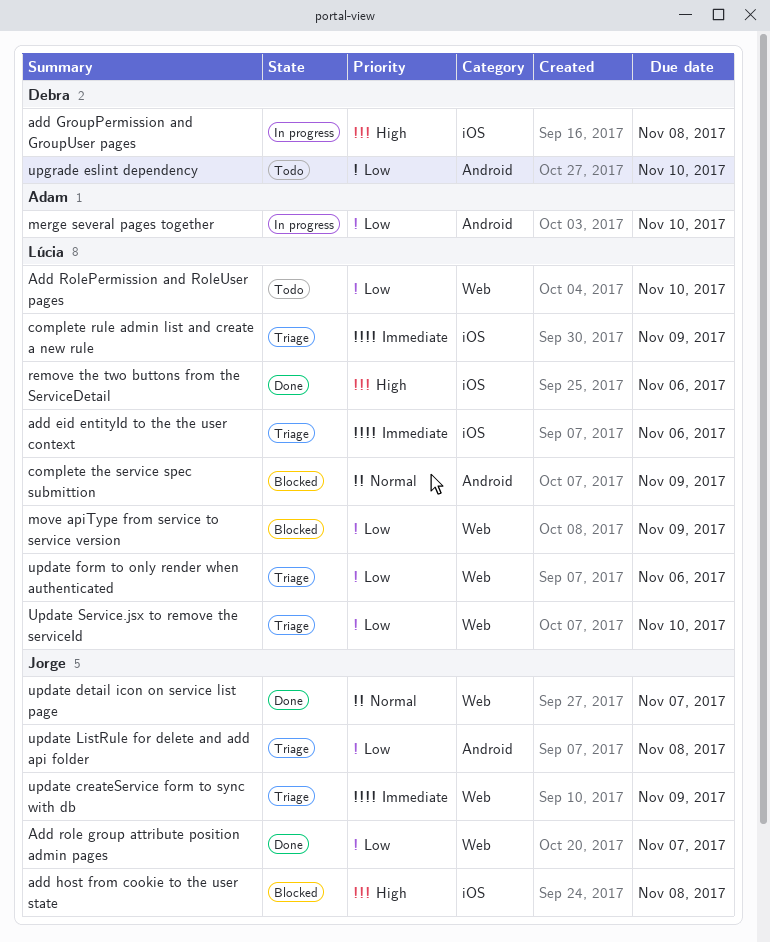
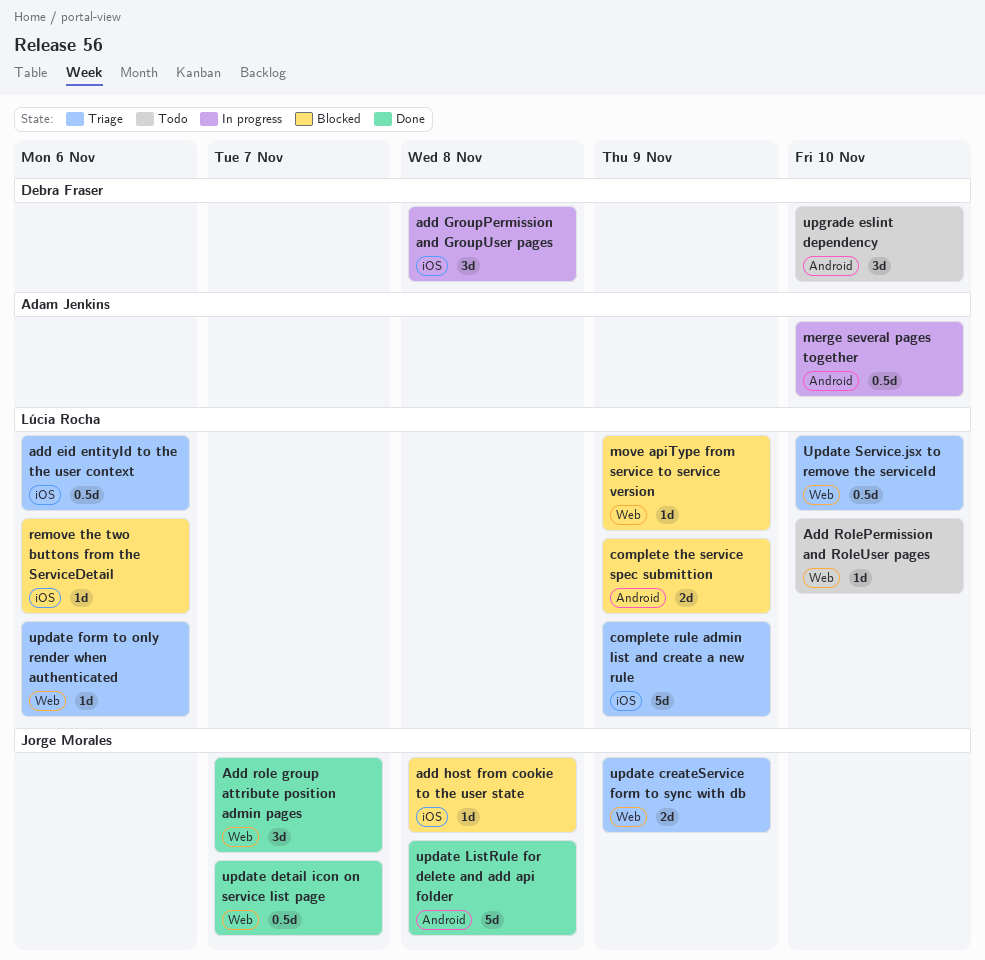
remove the two buttons from the ServiceDetail, status: Done -> Blocked
update ListRule for delete and add api folder, status: Triage -> Done

